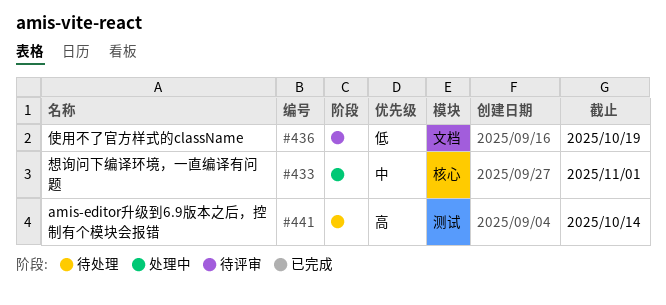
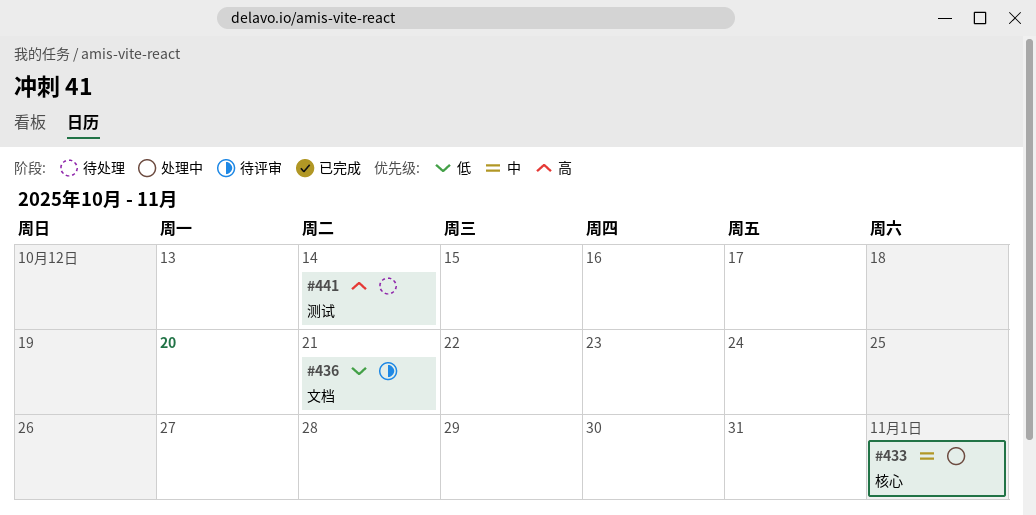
#436, due: Oct 19 -> Oct 21

